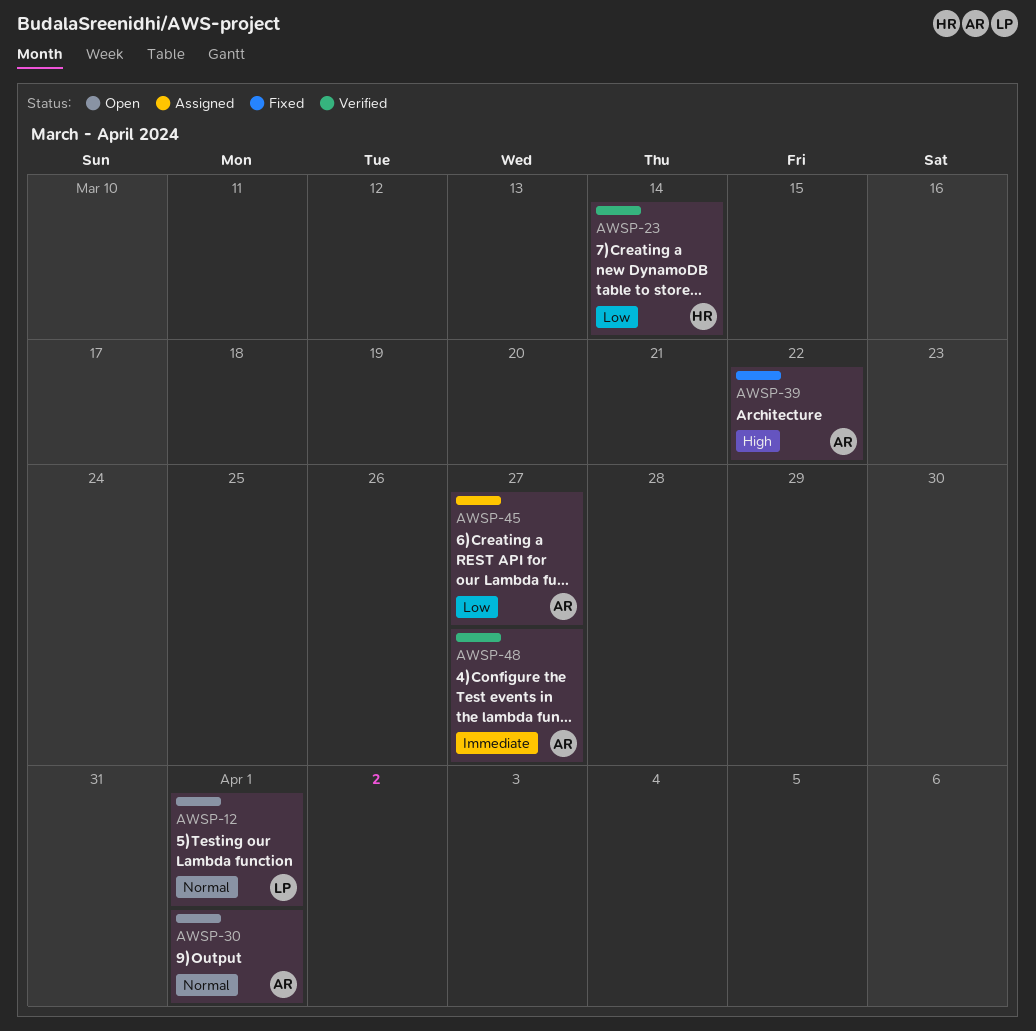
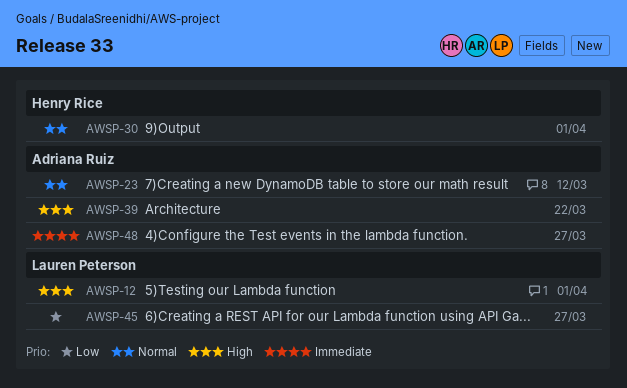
AWSP-12, priority: Normal -> High
AWSP-23, owner: Henry Rice -> Adriana Ruiz
AWSP-23, priority: Low -> Normal
AWSP-23, due: Mar 14 -> Mar 12
AWSP-30, owner: Adriana Ruiz -> Henry Rice
AWSP-45, owner: Adriana Ruiz -> Lauren Peterson

